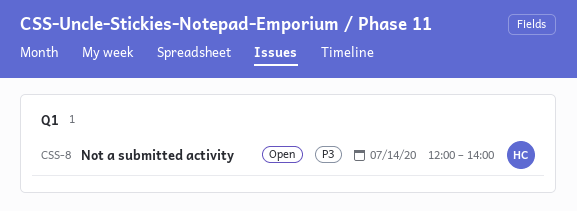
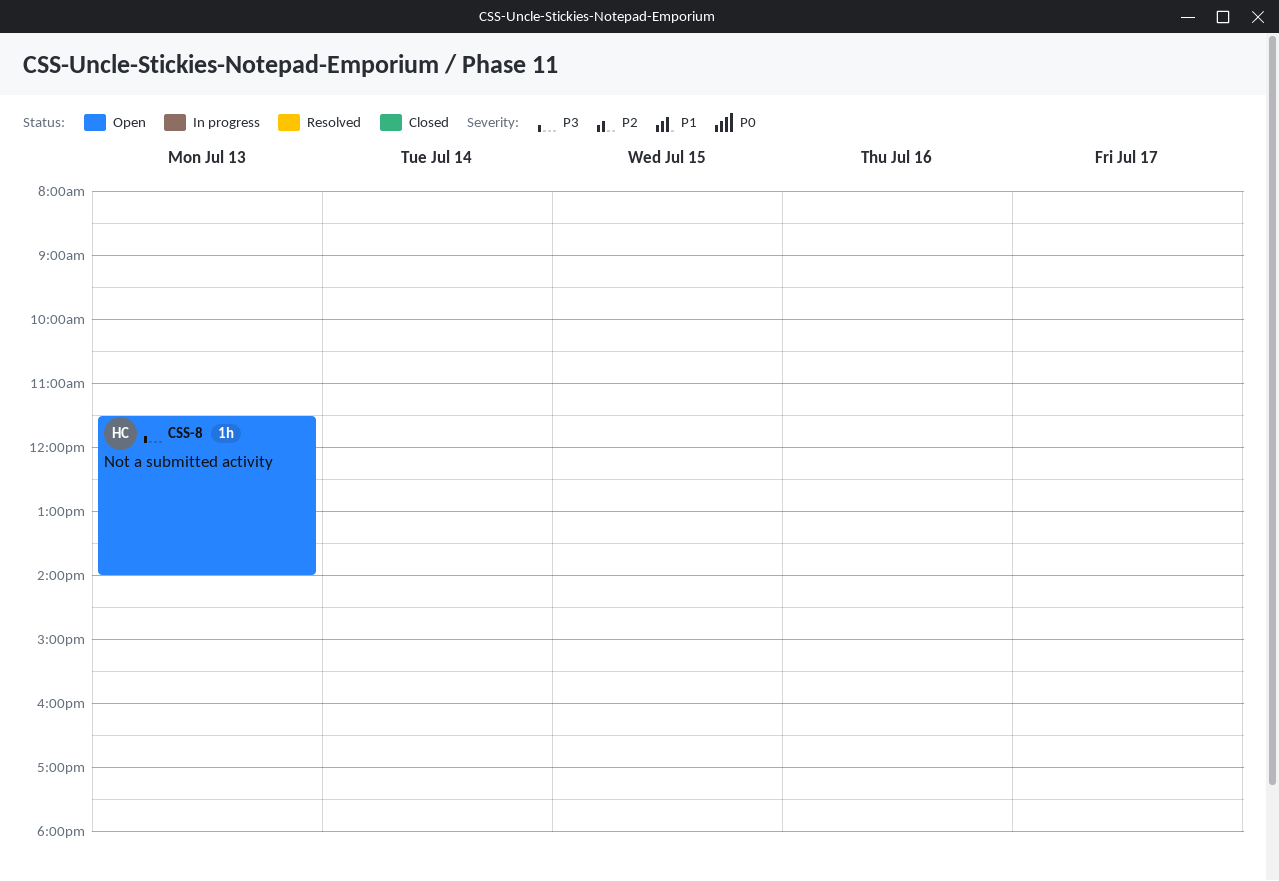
CSS-8, day: Jul 14 -> Jul 13
CSS-8, begins: 12:00 -> 11:30

